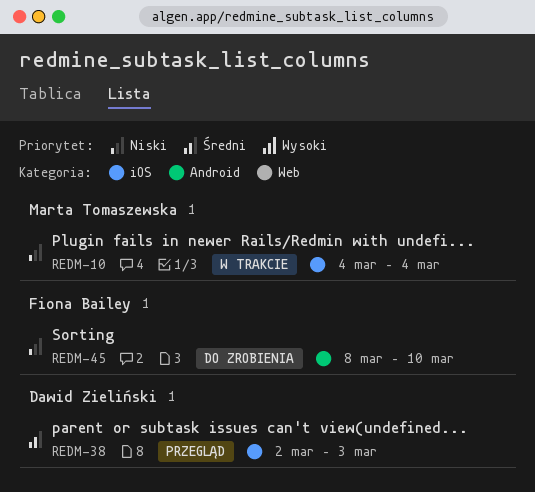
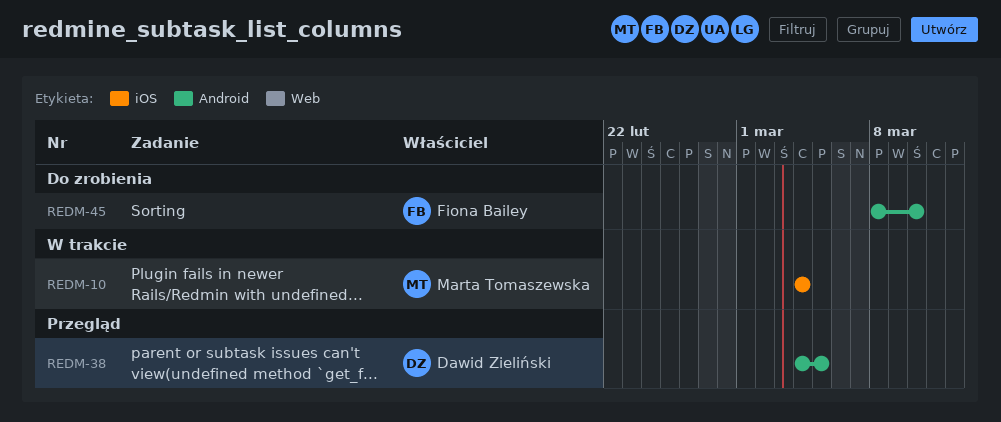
REDM-38, label: iOS -> Android
REDM-38, start: Mar 2 -> Mar 4
REDM-38, due: Mar 3 -> Mar 5

